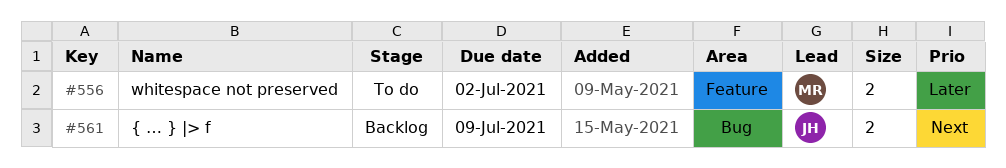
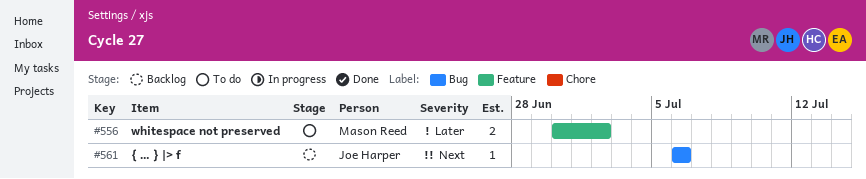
#561, estimate: 2 -> 1
#561, due: Jul 9 -> Jul 6

